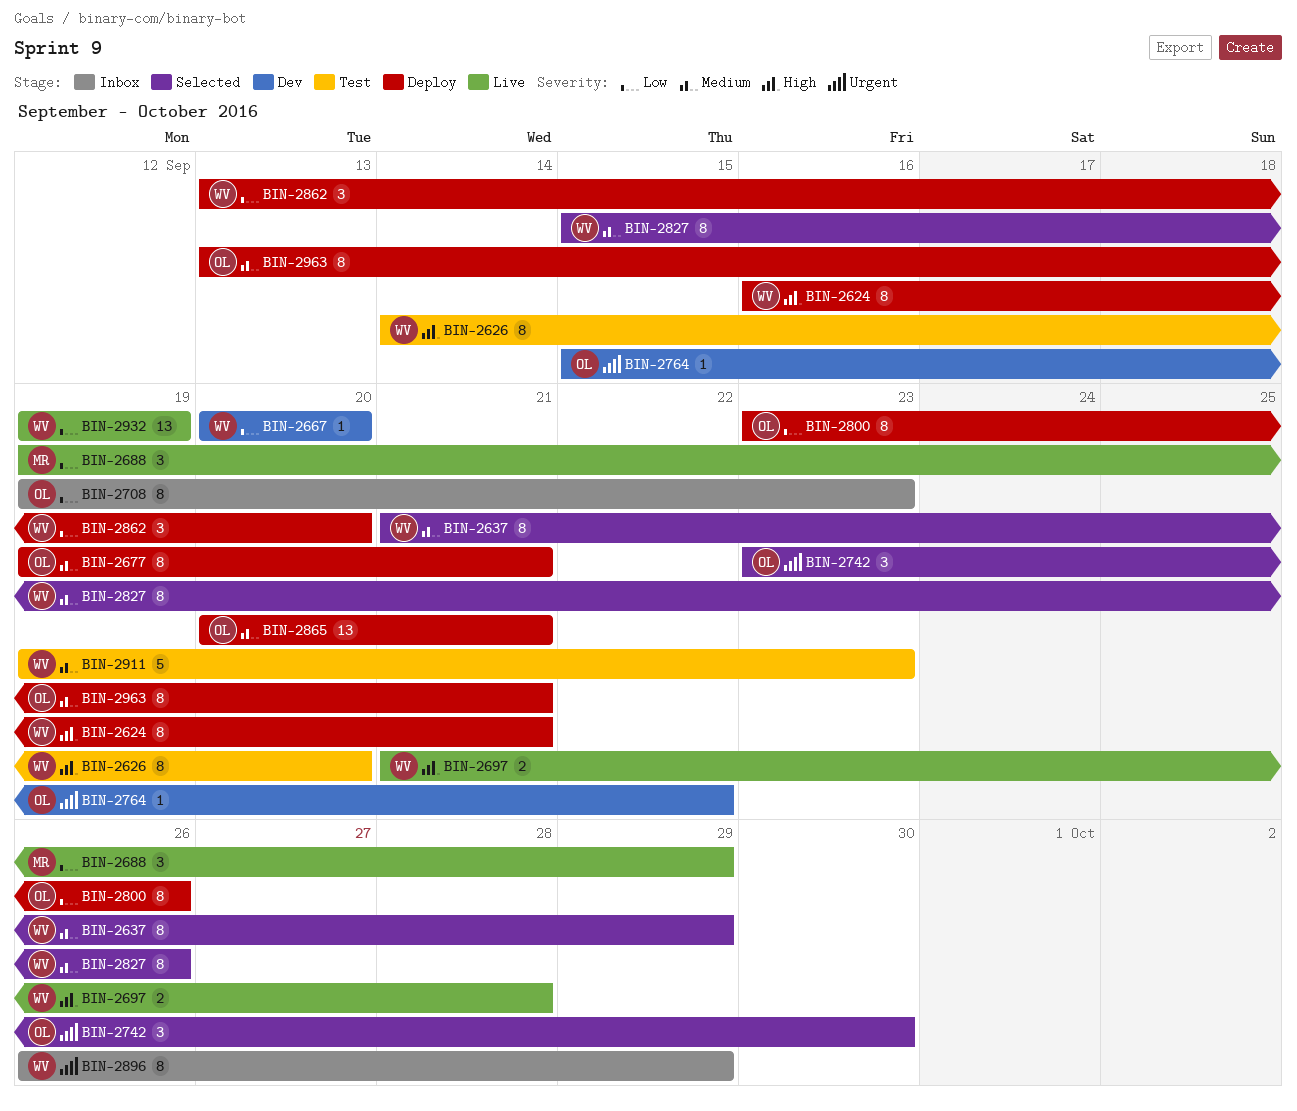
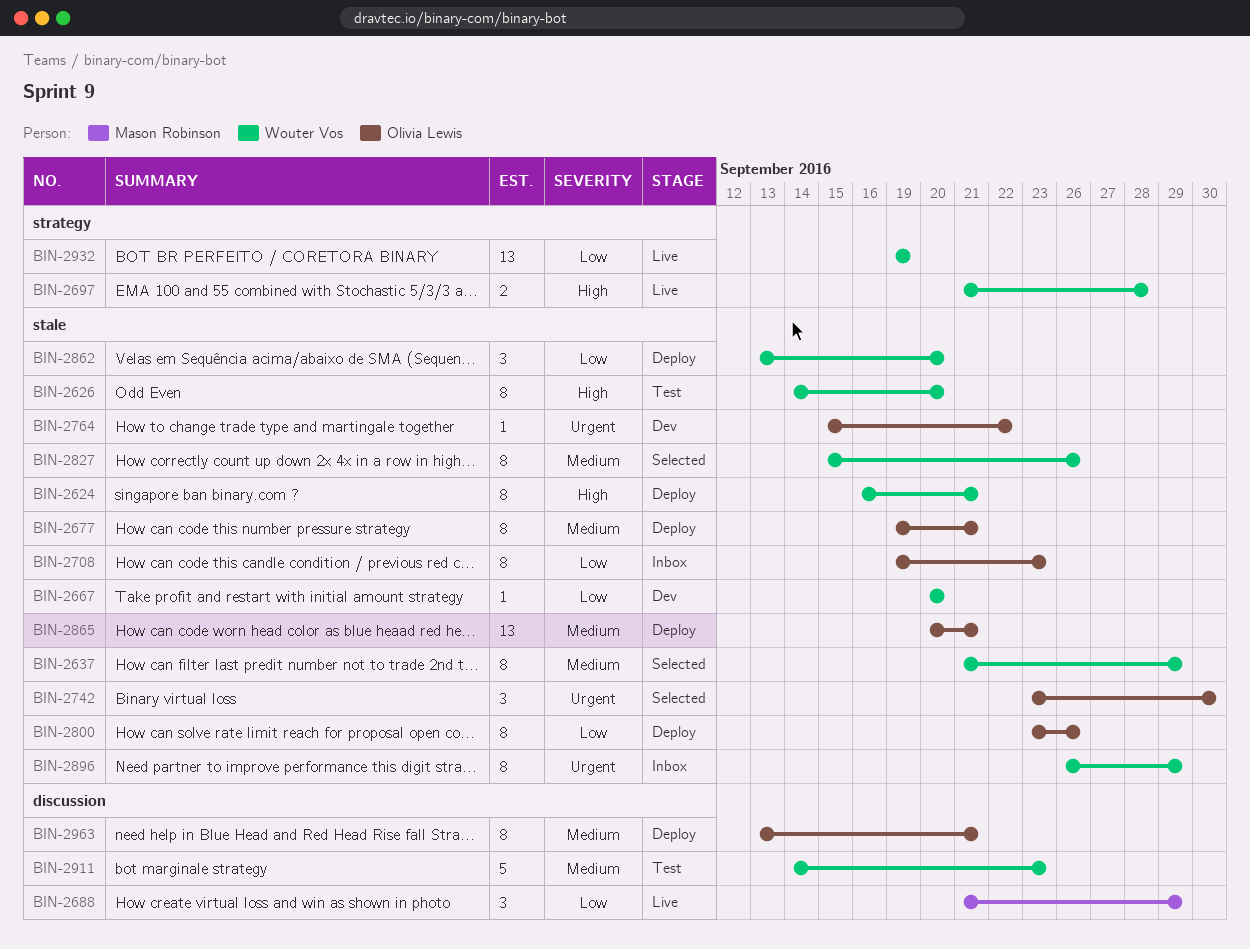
BIN-2688, start: Sep 19 -> Sep 21
BIN-2911, start: Sep 19 -> Sep 14

